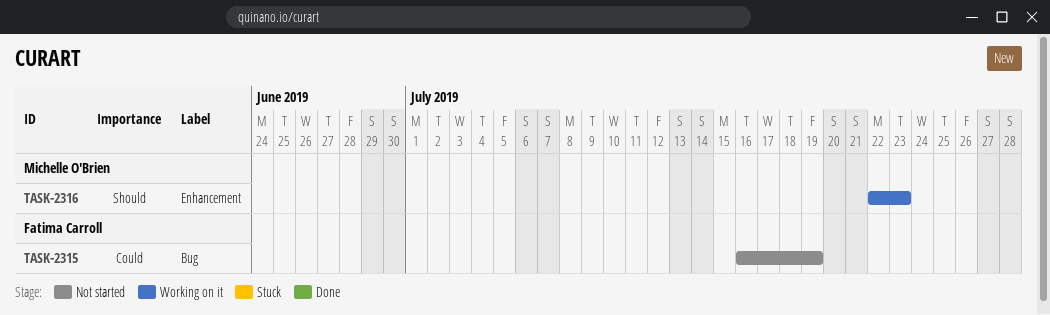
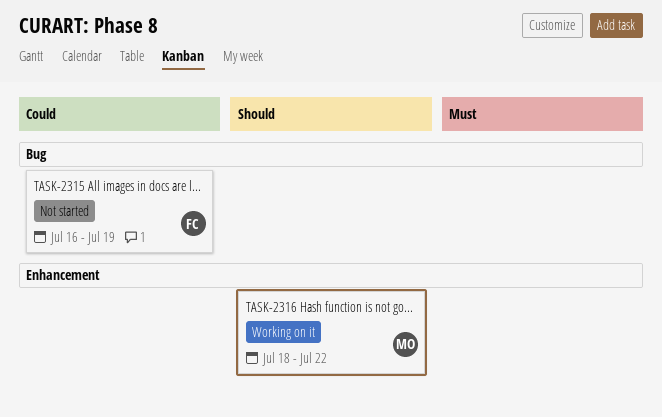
TASK-2316, start: Jul 22 -> Jul 18
TASK-2316, due: Jul 23 -> Jul 22

